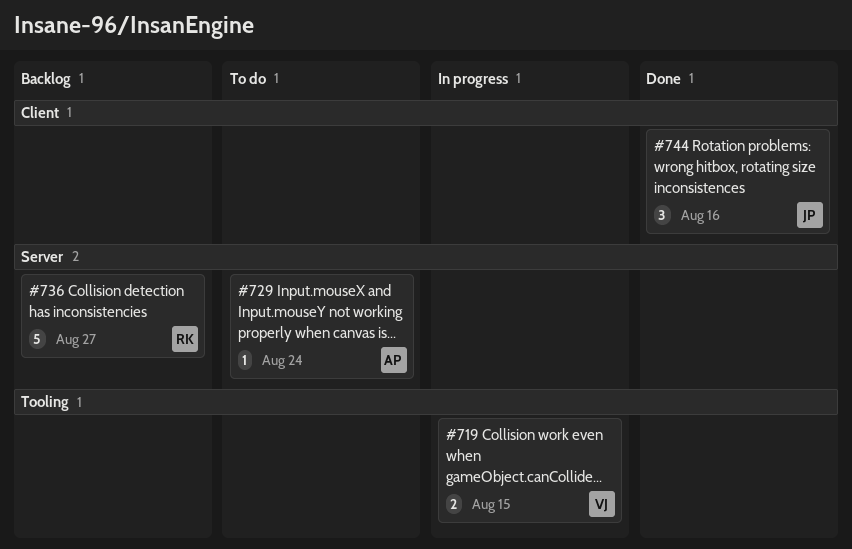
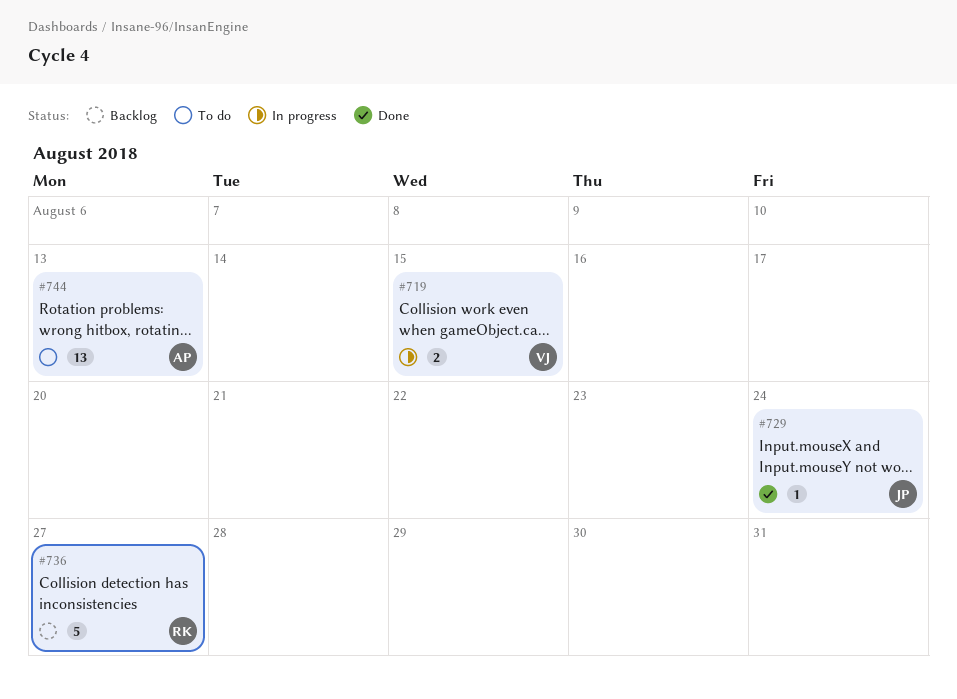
#729, status: To do -> Done
#729, owner: AP -> JP
#744, status: Done -> To do
#744, owner: JP -> AP
#744, estimate: 3 -> 13
#744, due: Aug 16 -> Aug 13

